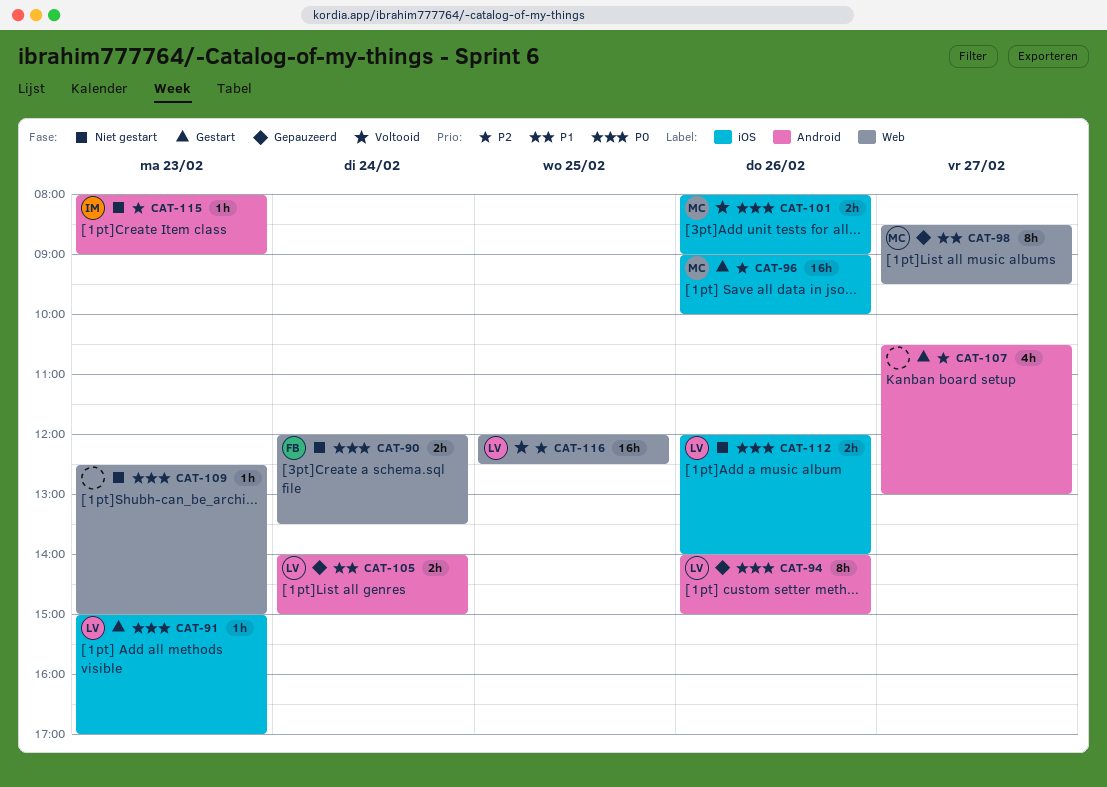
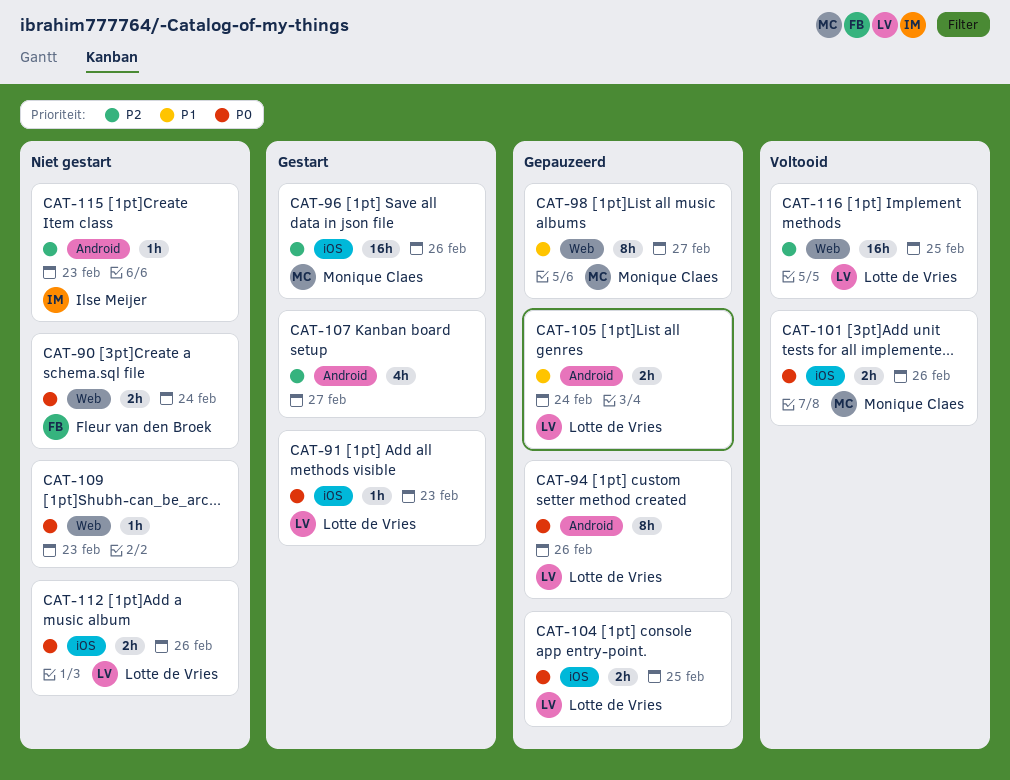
CAT-104: none -> present

